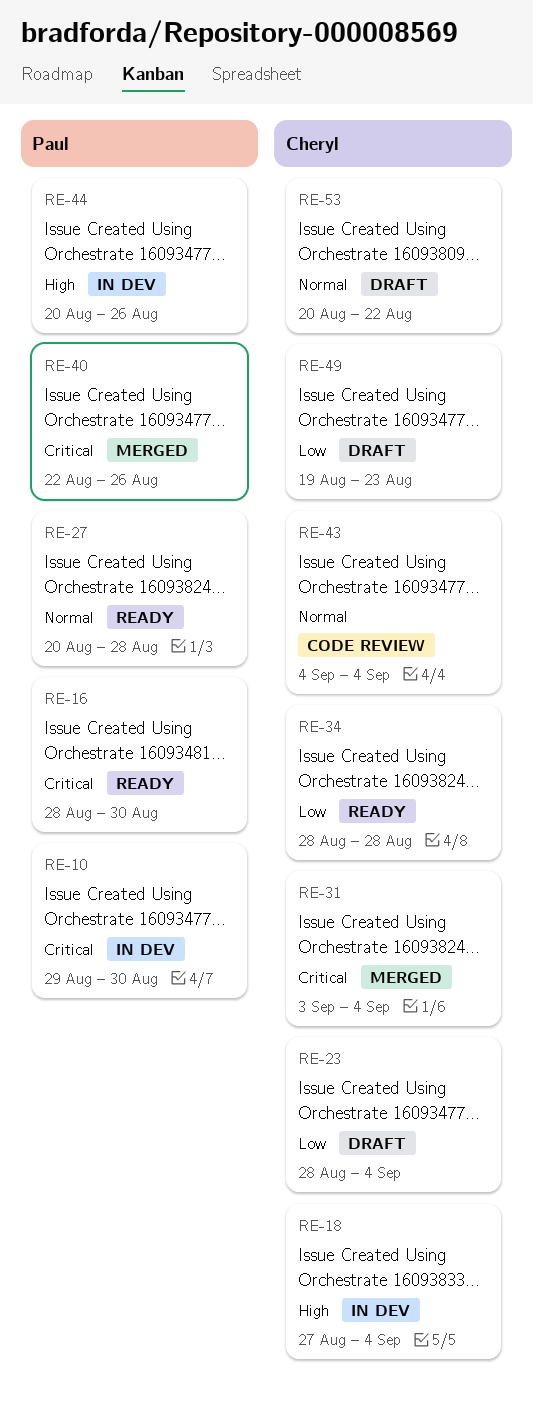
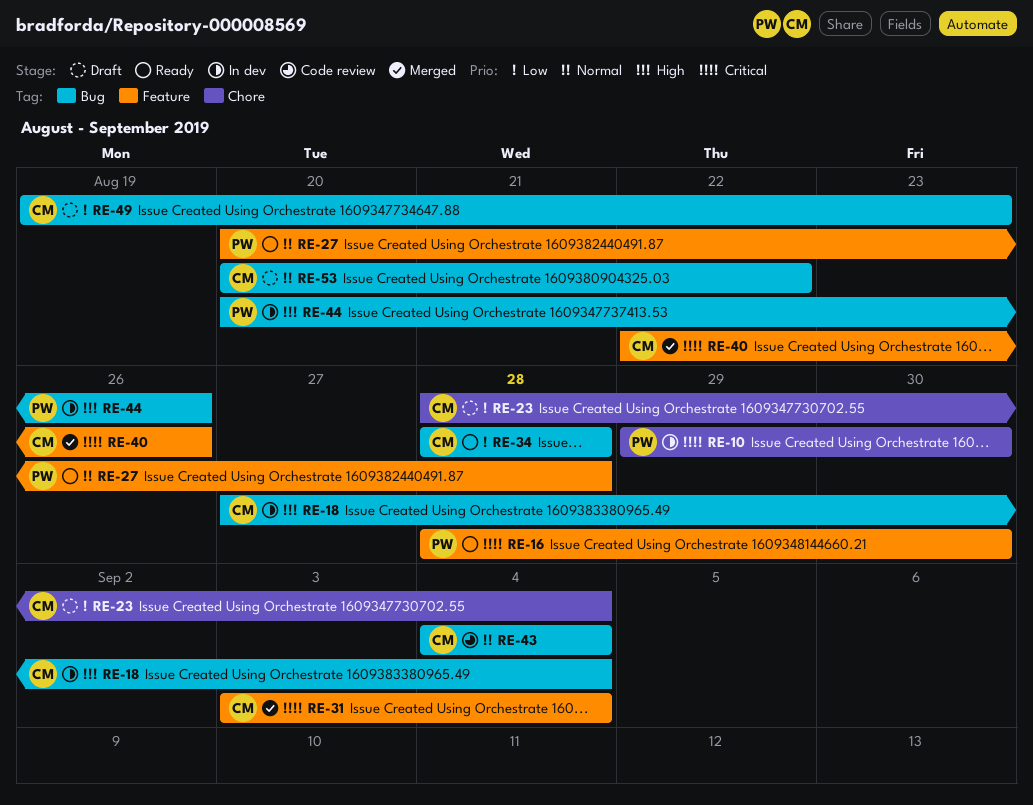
RE-40, owner: Paul -> Cheryl

